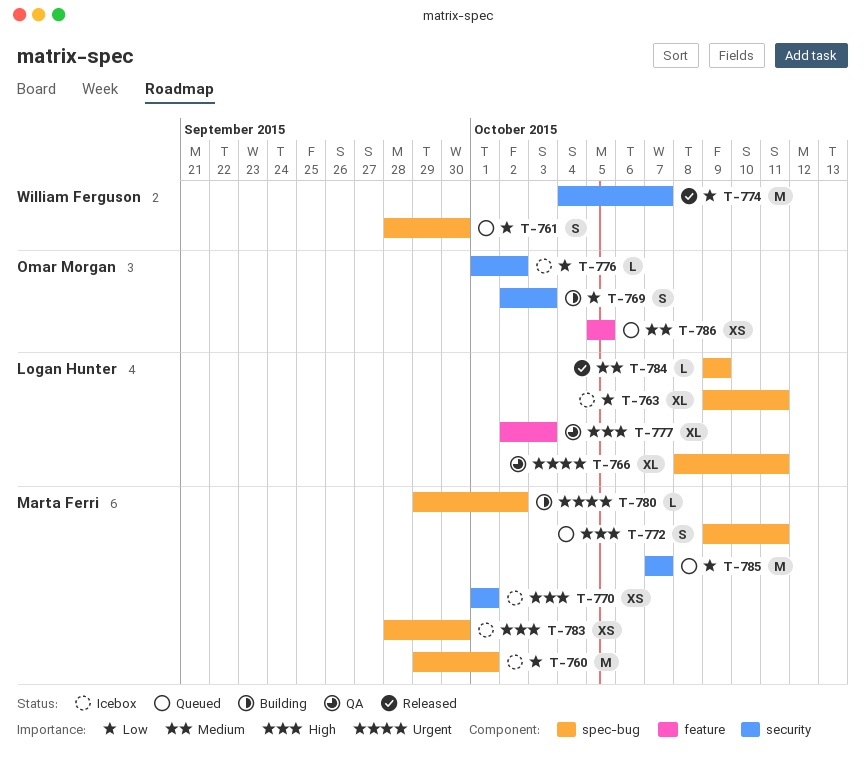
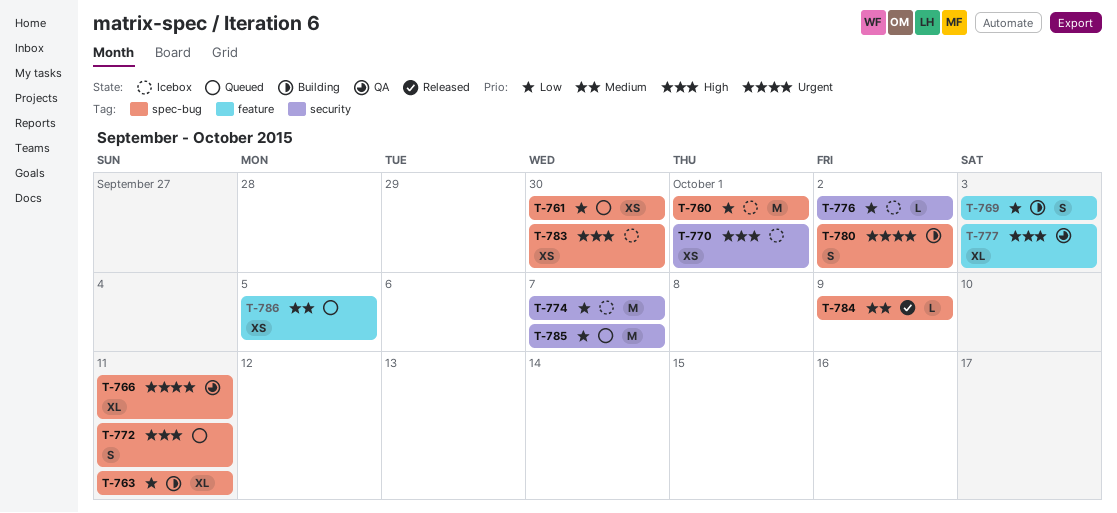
T-761, estimate: S -> XS
T-763, status: Icebox -> Building
T-769, label: security -> feature
T-774, status: Released -> Icebox
T-780, estimate: L -> S

